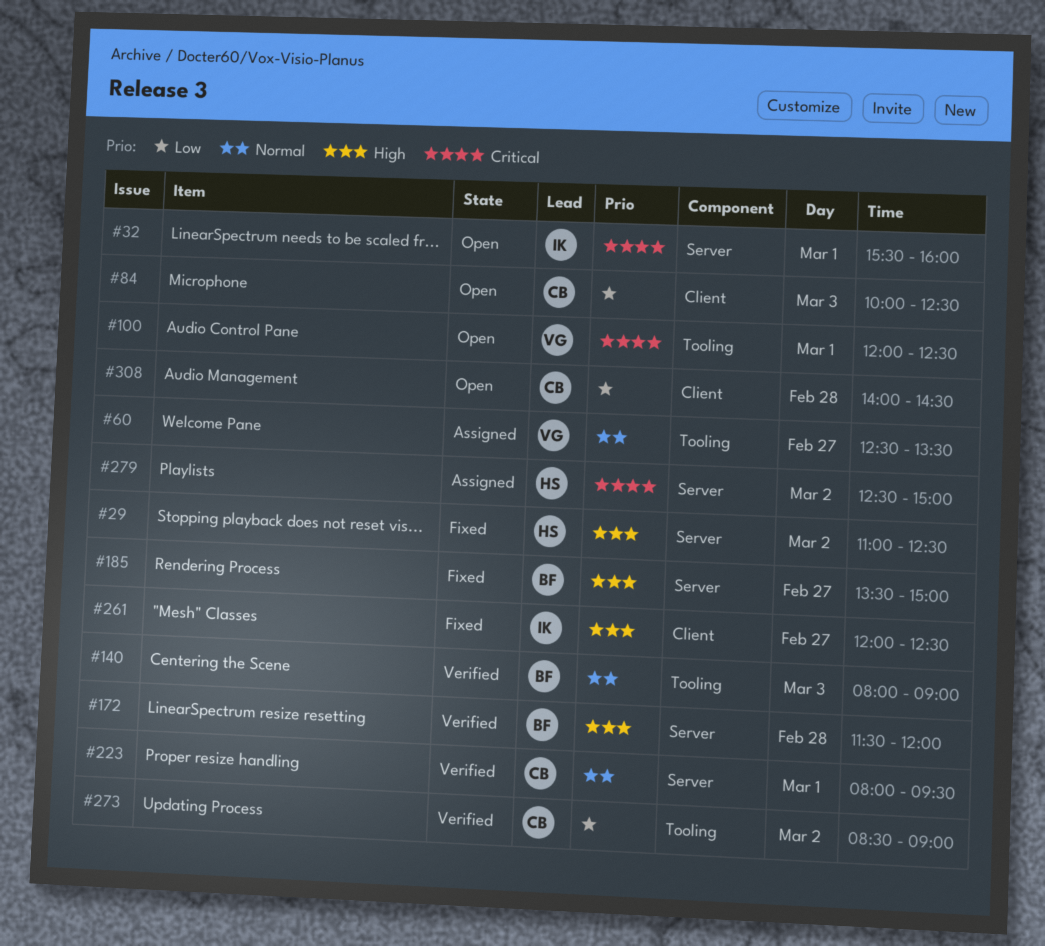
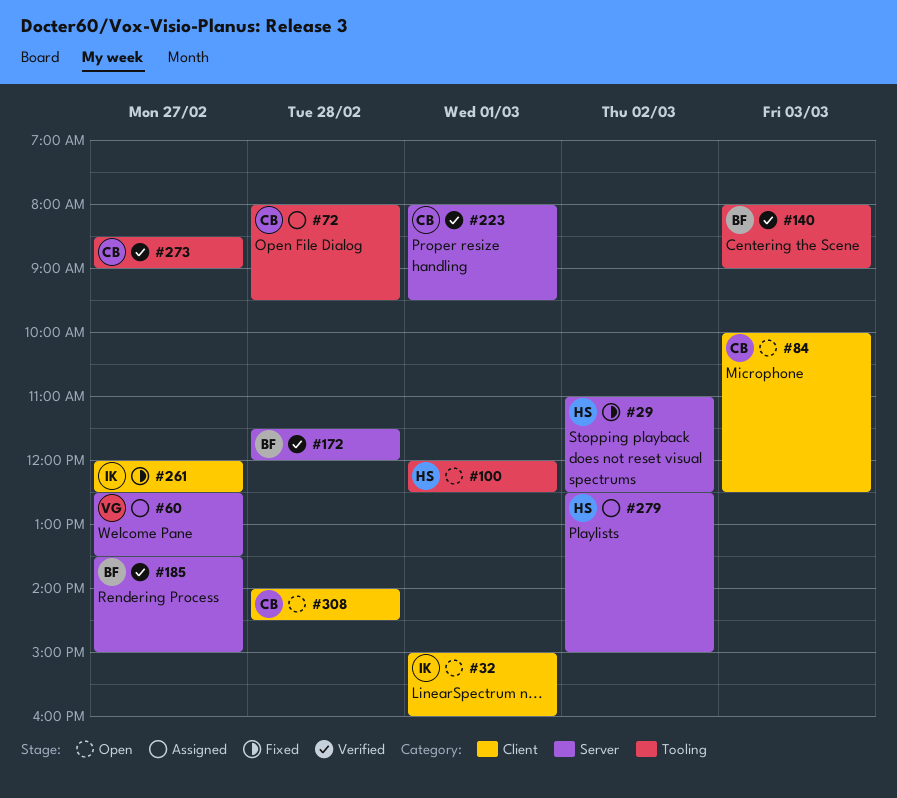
#32, label: Server -> Client
#32, begins: 15:30 -> 15:00
#60, label: Tooling -> Server
#72: none -> present
#100, owner: VG -> HS
#185, status: Fixed -> Verified
#273, day: Mar 2 -> Feb 27

